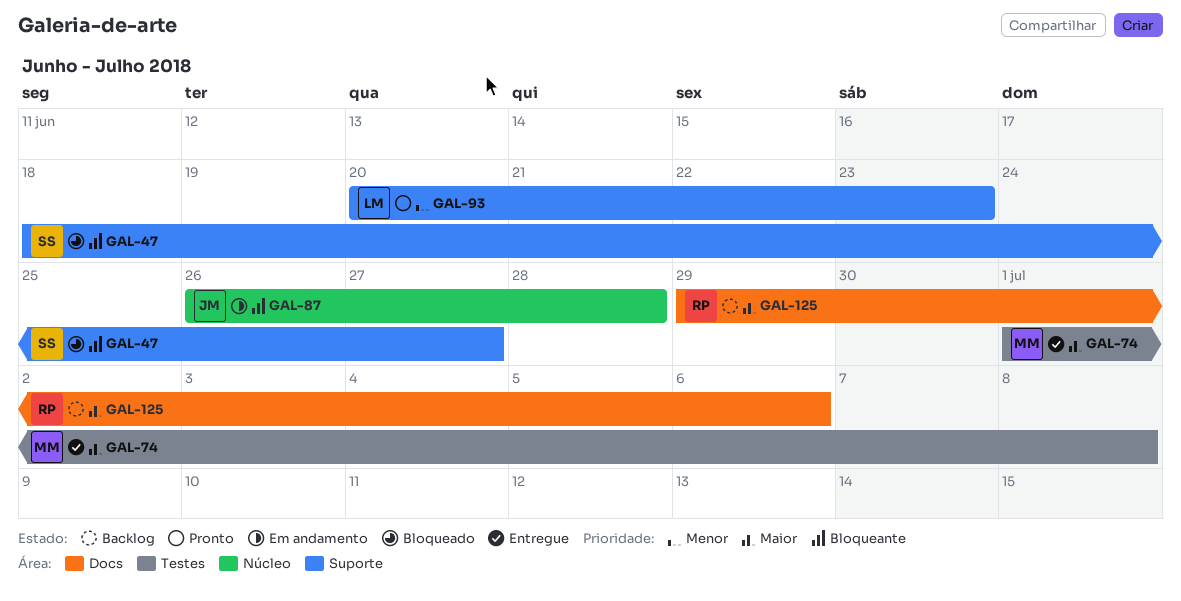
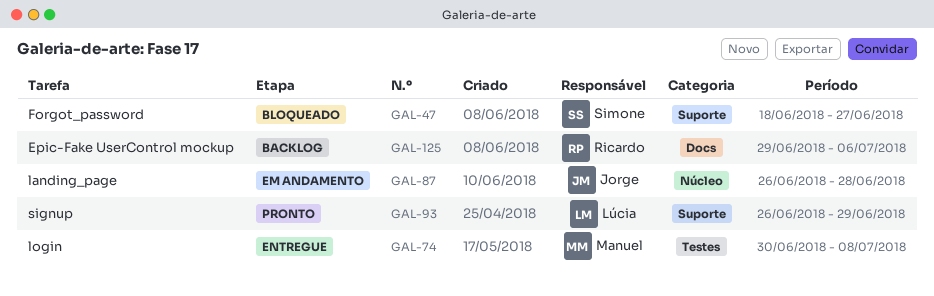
GAL-74, start: Jul 1 -> Jun 30
GAL-93, start: Jun 20 -> Jun 26
GAL-93, due: Jun 23 -> Jun 29

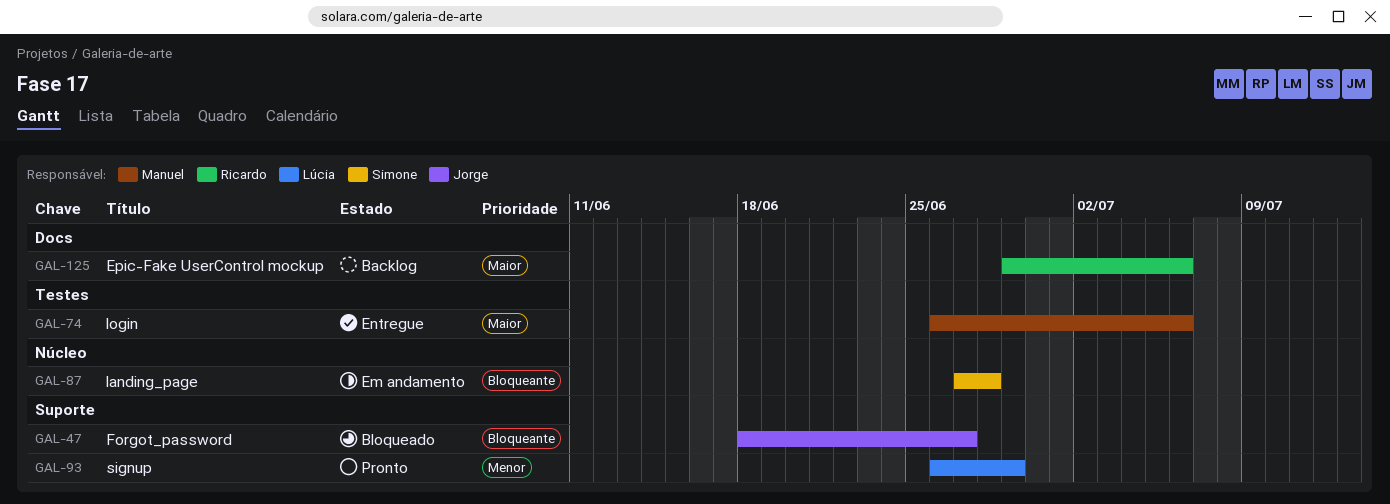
GAL-47, owner: Simone -> Jorge
GAL-74, start: Jun 30 -> Jun 26
GAL-74, due: Jul 8 -> Jul 6
GAL-87, owner: Jorge -> Simone
GAL-87, start: Jun 26 -> Jun 27

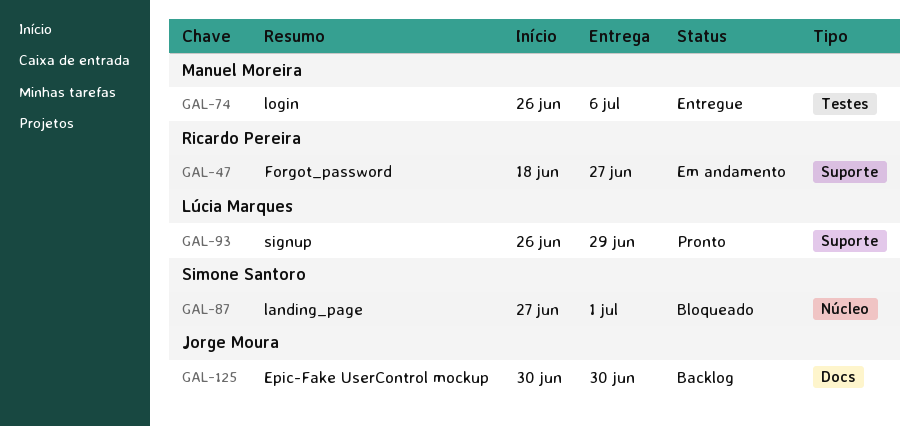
GAL-47, status: Bloqueado -> Em andamento
GAL-47, owner: Jorge Moura -> Ricardo Pereira
GAL-87, status: Em andamento -> Bloqueado
GAL-87, due: Jun 28 -> Jul 1
GAL-125, owner: Ricardo Pereira -> Jorge Moura
GAL-125, start: Jun 29 -> Jun 30
GAL-125, due: Jul 6 -> Jun 30

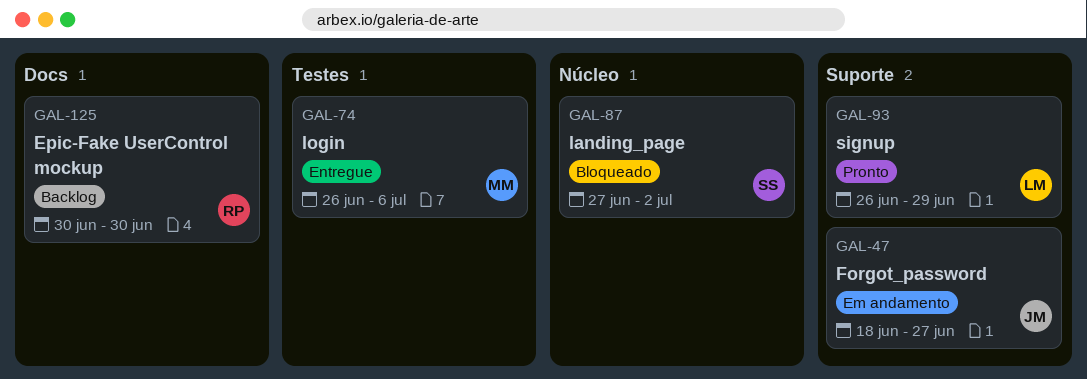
GAL-47, owner: Ricardo Pereira -> Jorge Moura
GAL-87, due: Jul 1 -> Jul 2
GAL-125, owner: Jorge Moura -> Ricardo Pereira

